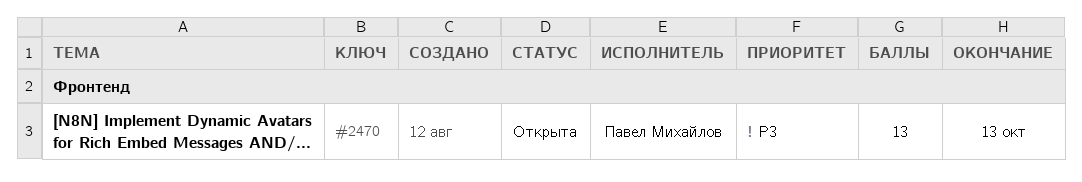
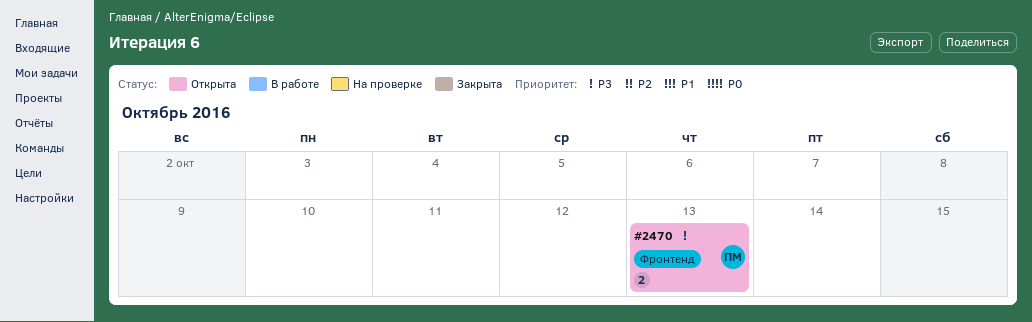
#2470, estimate: 13 -> 2

